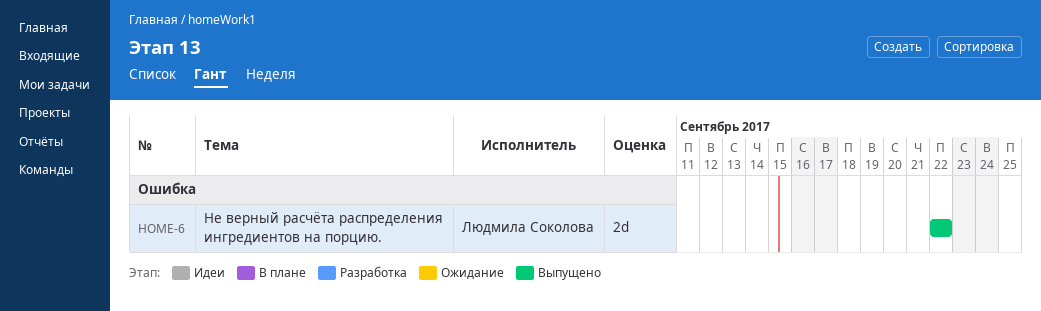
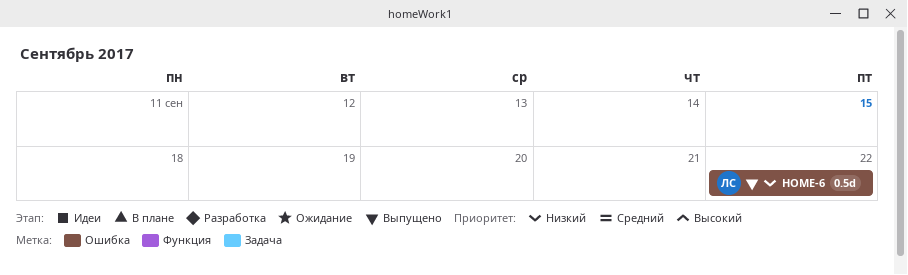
HOME-6, estimate: 2d -> 0.5d

